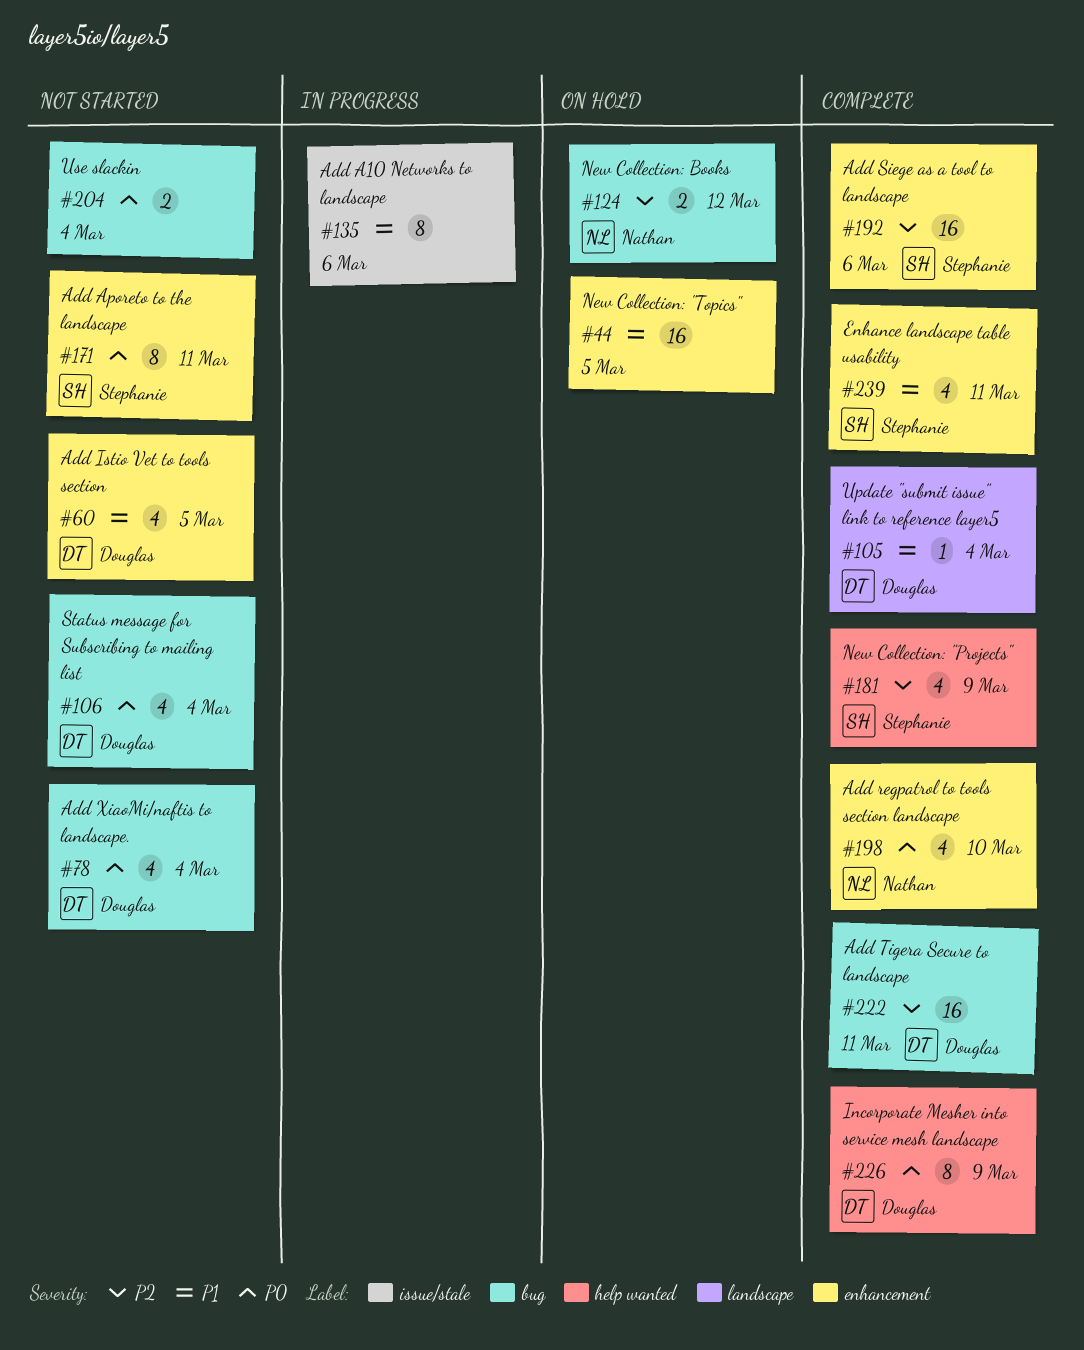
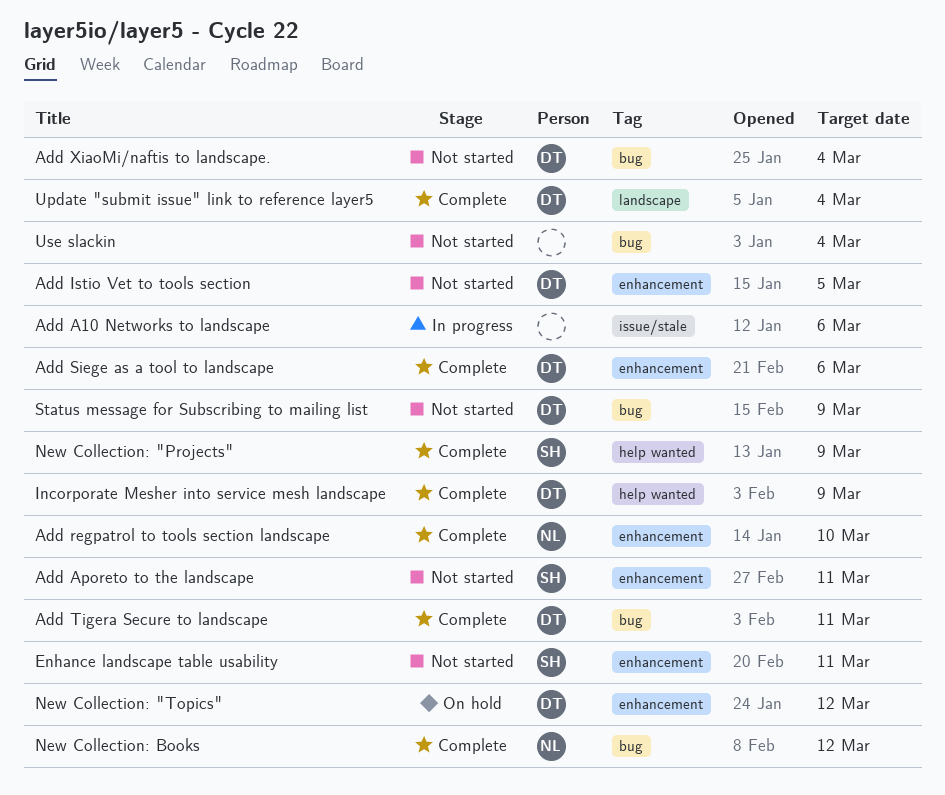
Add Siege as a tool to landscape, owner: Stephanie -> Douglas
Enhance landscape table usability, status: Complete -> Not started
New Collection: "Topics", owner: none -> Douglas
New Collection: "Topics", due: Mar 5 -> Mar 12
New Collection: Books, status: On hold -> Complete
Status message for Subscribing to mailing list, due: Mar 4 -> Mar 9

